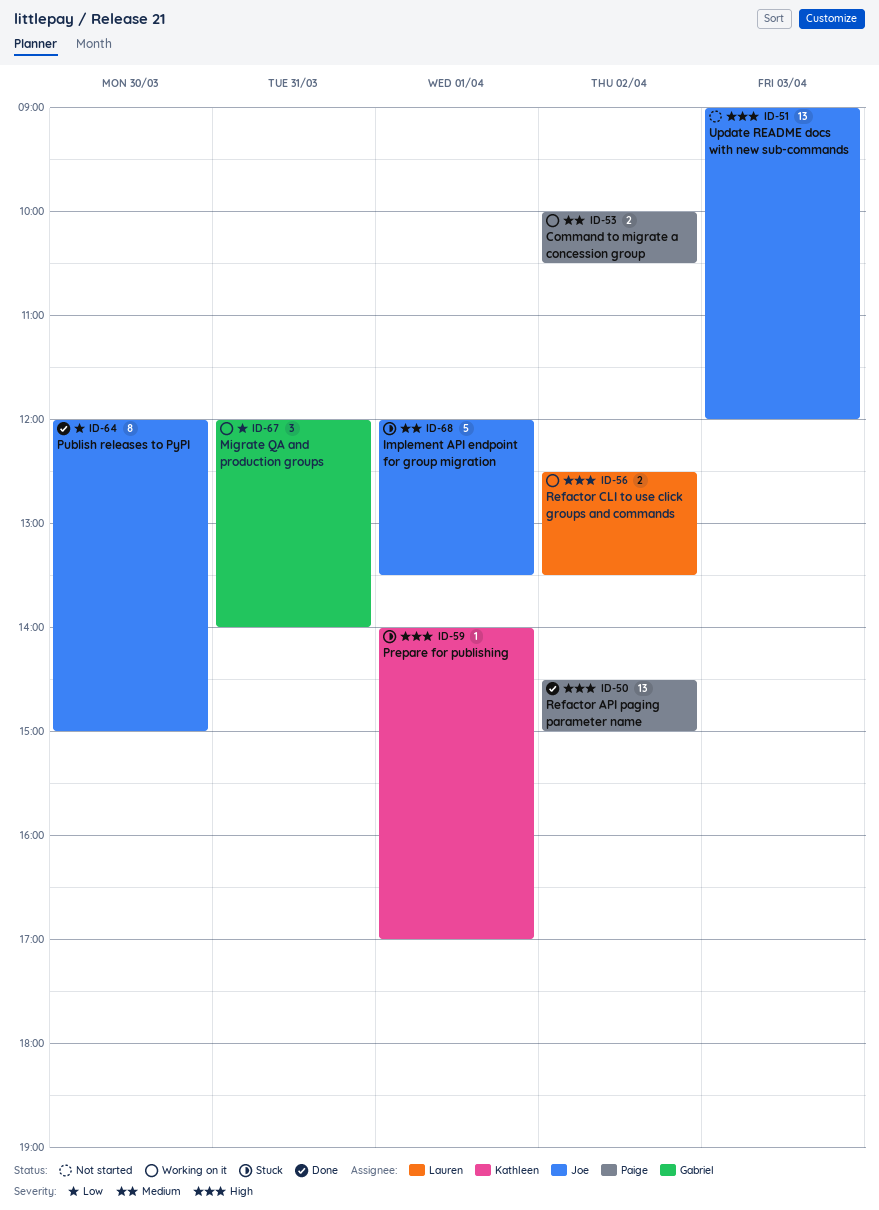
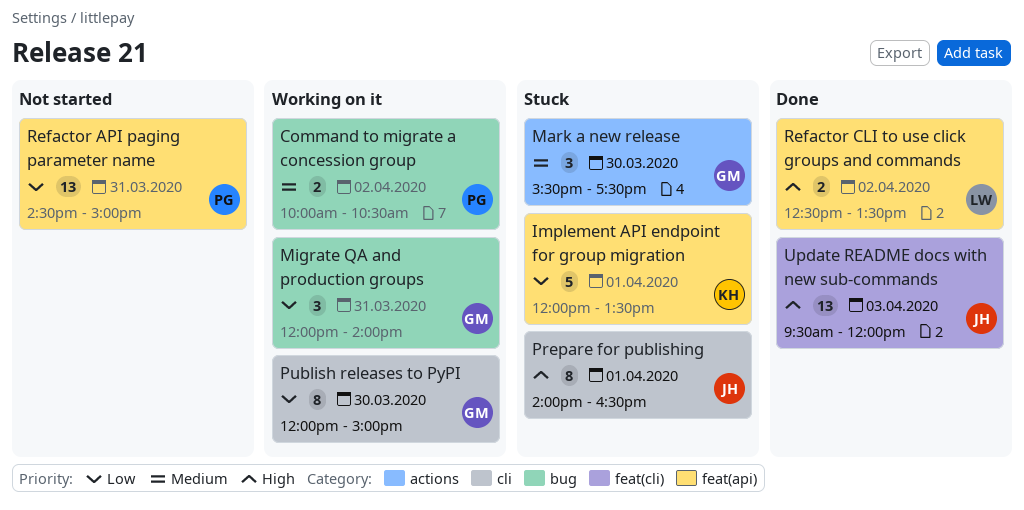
Implement API endpoint for group migration, owner: Joe -> Kathleen
Implement API endpoint for group migration, priority: Medium -> Low
Mark a new release: none -> present
Prepare for publishing, owner: Kathleen -> Joe
Prepare for publishing, estimate: 1 -> 8
Prepare for publishing, ends: 17:00 -> 16:30
Publish releases to PyPI, status: Done -> Working on it
Publish releases to PyPI, owner: Joe -> Gabriel
Refactor API paging parameter name, status: Done -> Not started
Refactor API paging parameter name, priority: High -> Low
Refactor API paging parameter name, day: Apr 2 -> Mar 31
Refactor CLI to use click groups and commands, status: Working on it -> Done
Update README docs with new sub-commands, status: Not started -> Done
Update README docs with new sub-commands, begins: 09:00 -> 09:30

